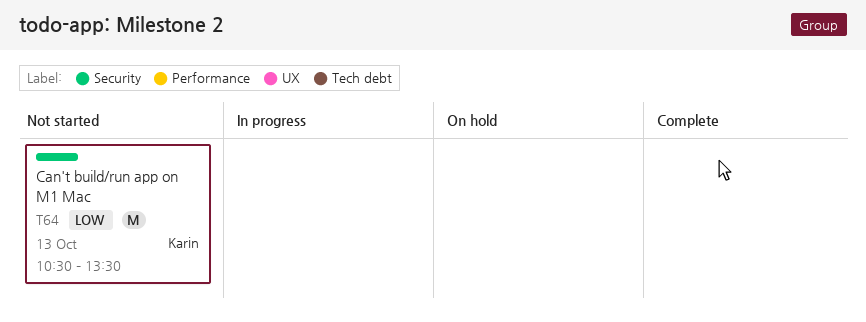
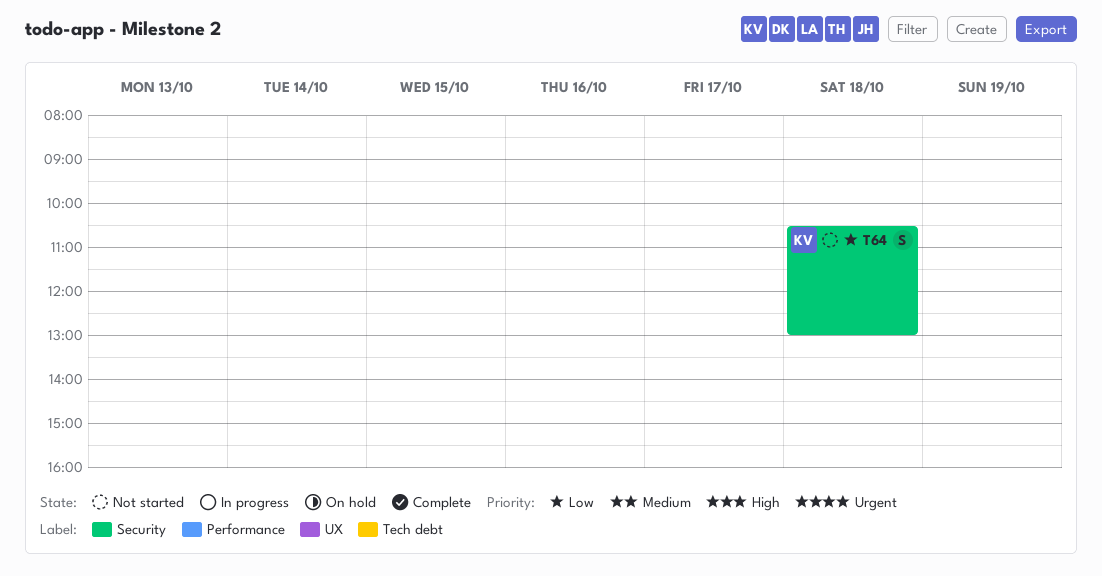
T64, estimate: M -> S
T64, day: Oct 13 -> Oct 18
T64, ends: 13:30 -> 13:00

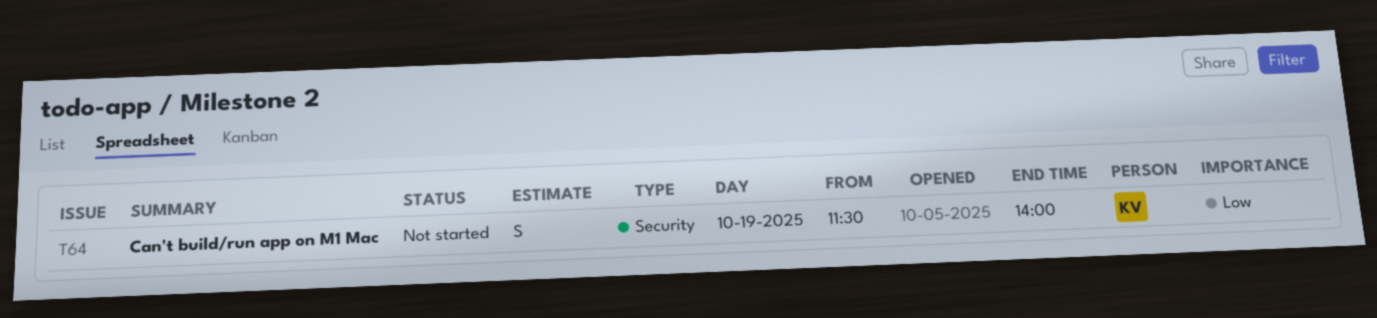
T64, day: Oct 18 -> Oct 19
T64, begins: 10:30 -> 11:30
T64, ends: 13:00 -> 14:00

